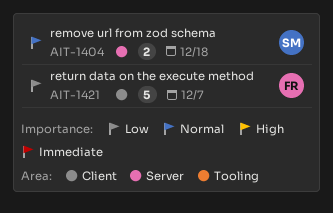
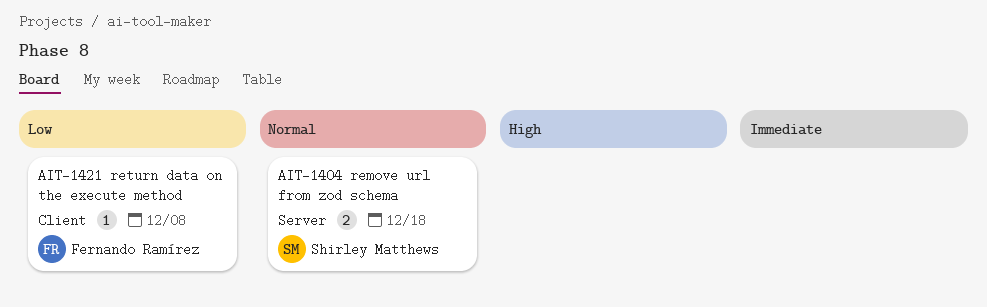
AIT-1421, estimate: 5 -> 1
AIT-1421, due: Dec 7 -> Dec 8

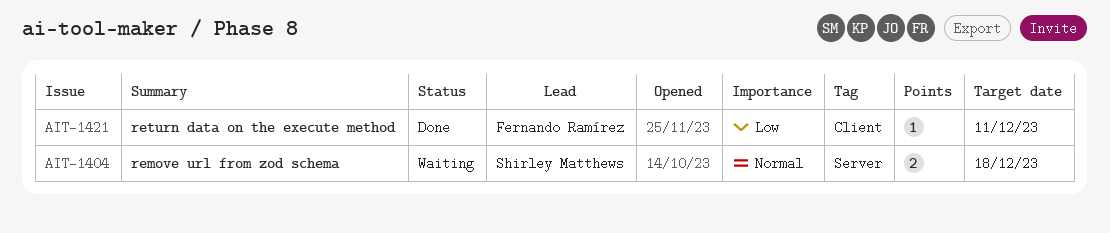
AIT-1421, due: Dec 8 -> Dec 11

